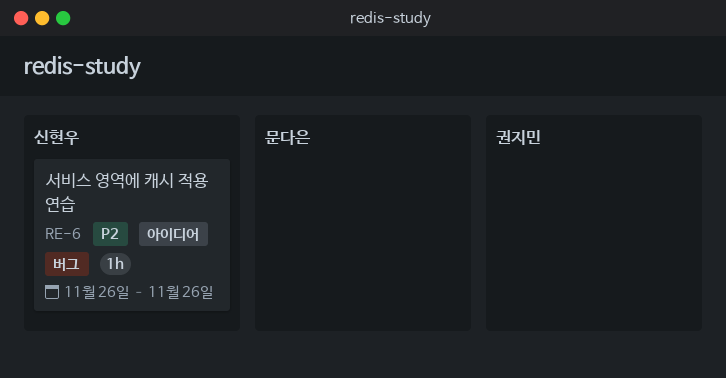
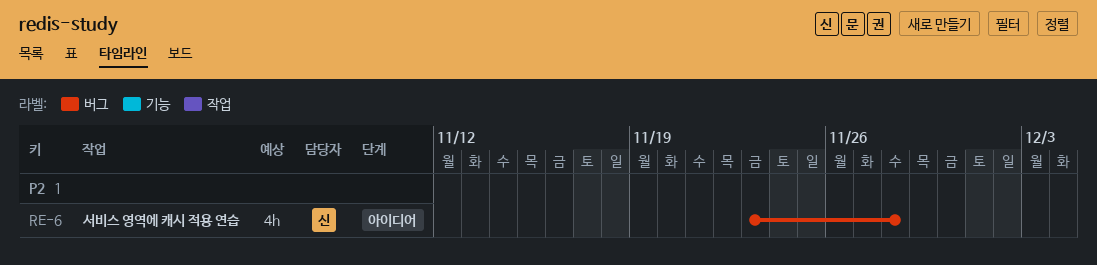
RE-6, estimate: 1h -> 4h
RE-6, start: Nov 26 -> Nov 23
RE-6, due: Nov 26 -> Nov 28

